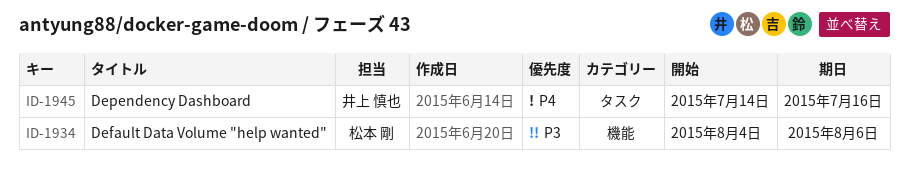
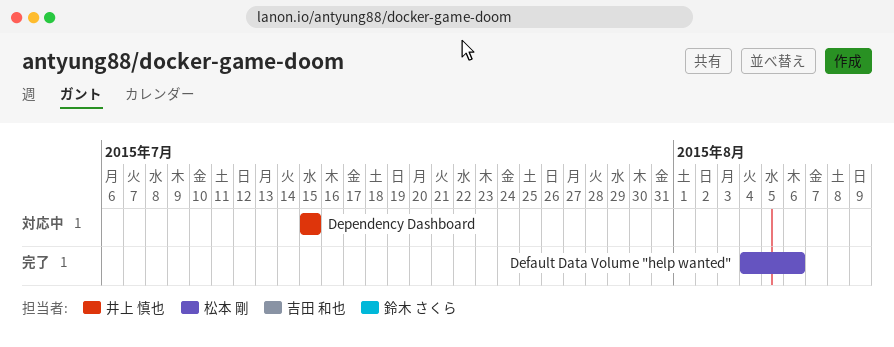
Dependency Dashboard, start: Jul 14 -> Jul 15
Dependency Dashboard, due: Jul 16 -> Jul 15

